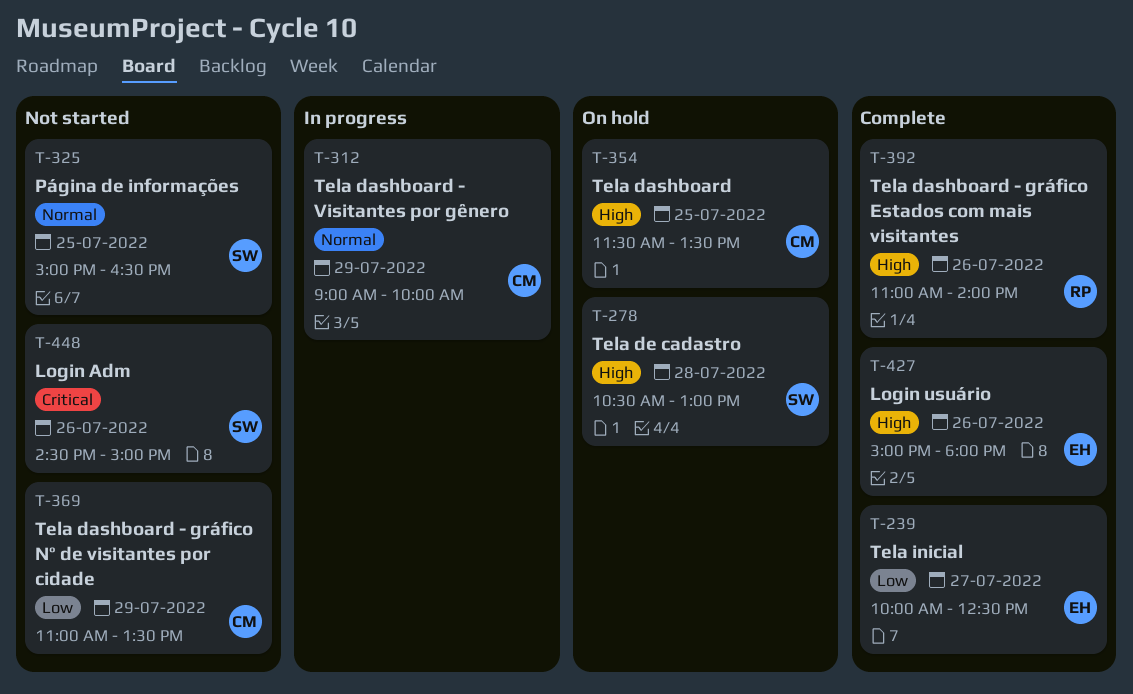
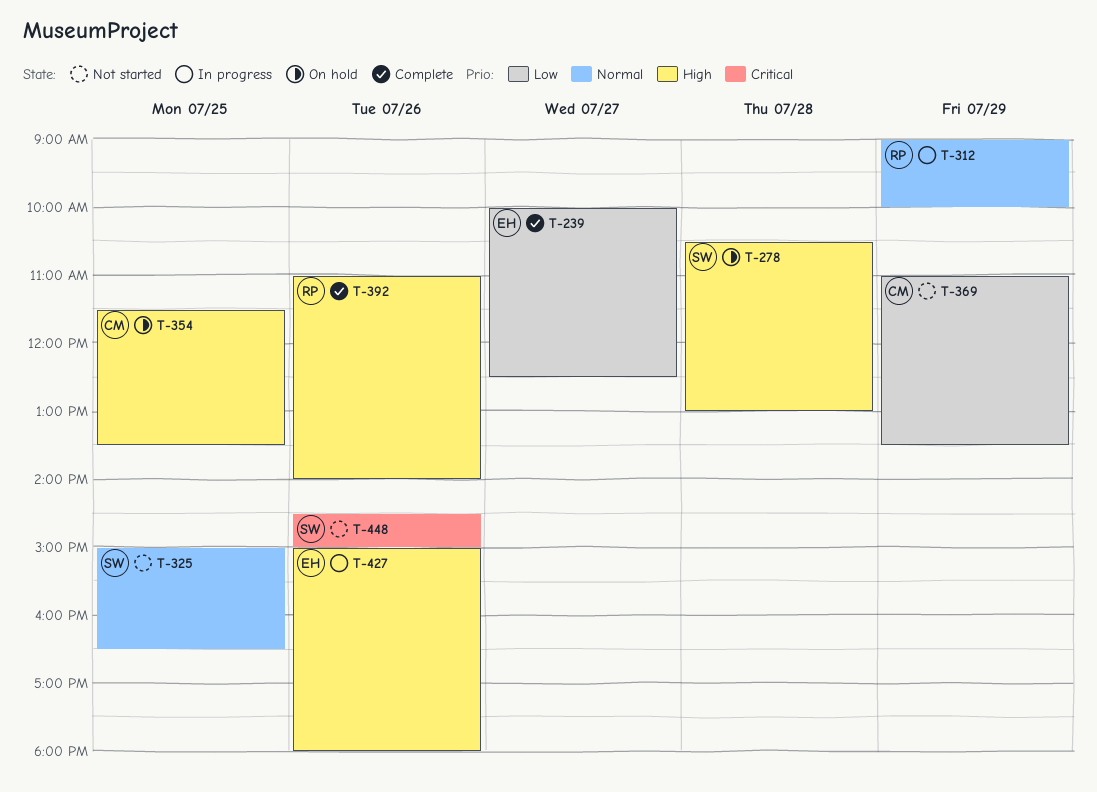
T-312, owner: CM -> RP
T-427, status: Complete -> In progress

